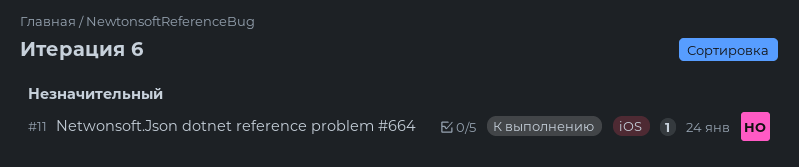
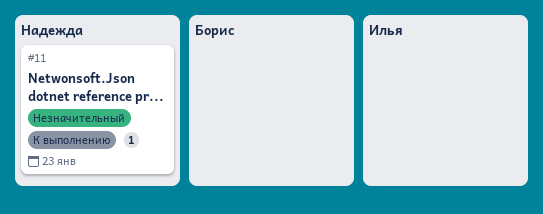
#11, due: Jan 24 -> Jan 23

